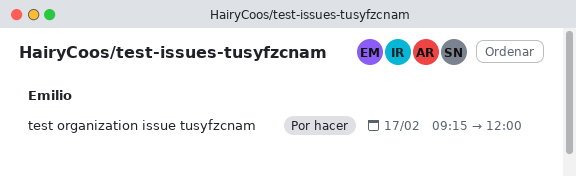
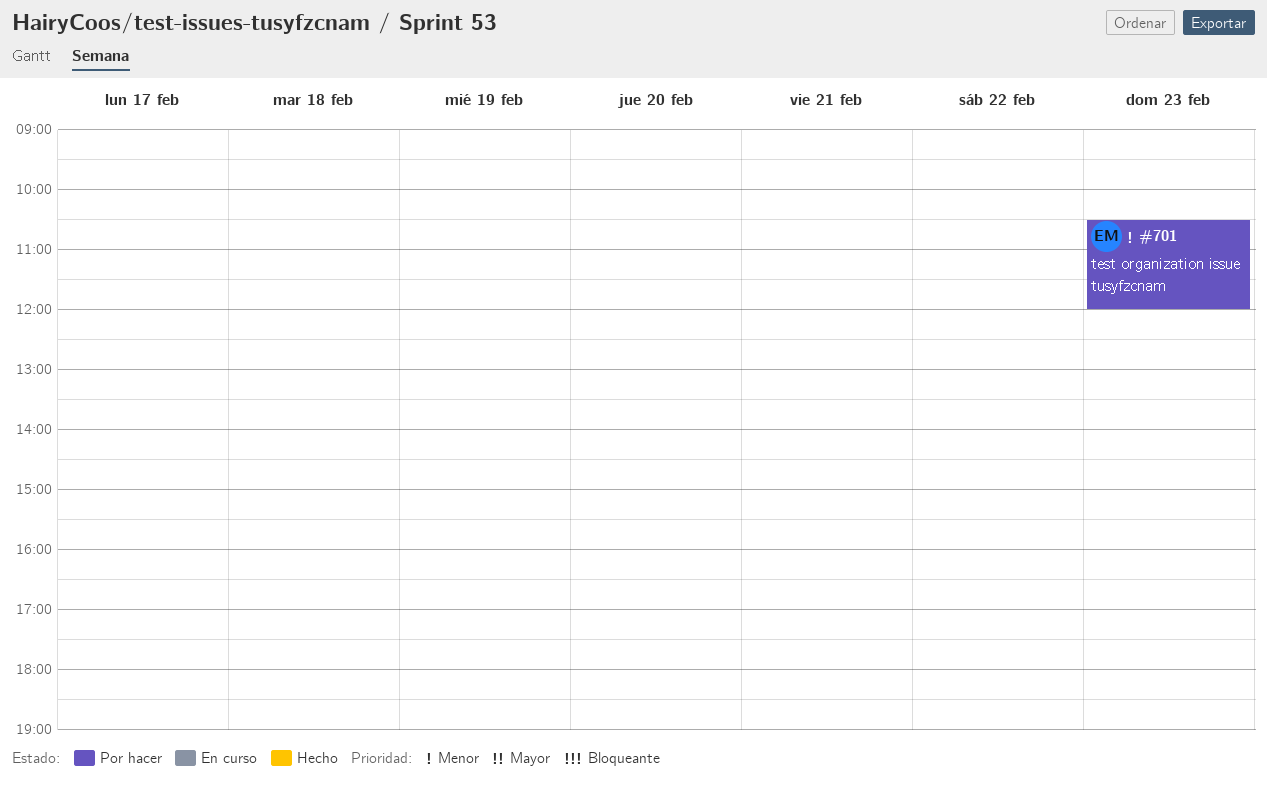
test organization issue tusyfzcnam, day: Feb 17 -> Feb 23
test organization issue tusyfzcnam, begins: 09:15 -> 10:30

